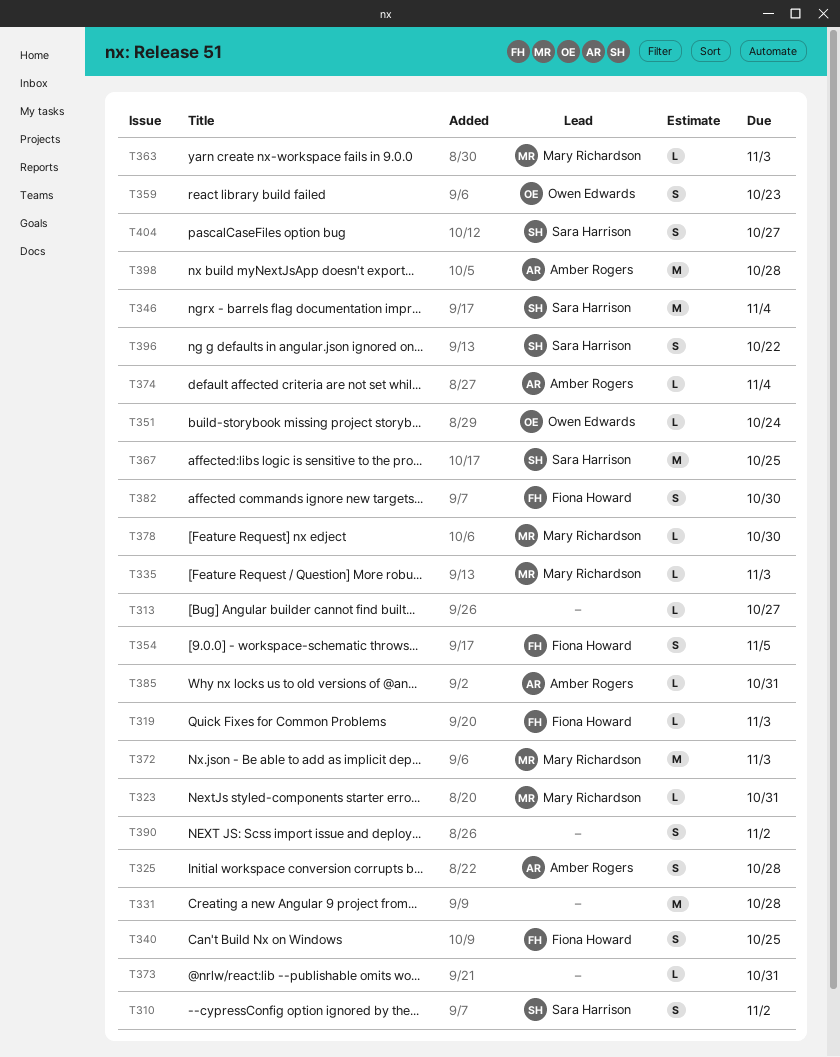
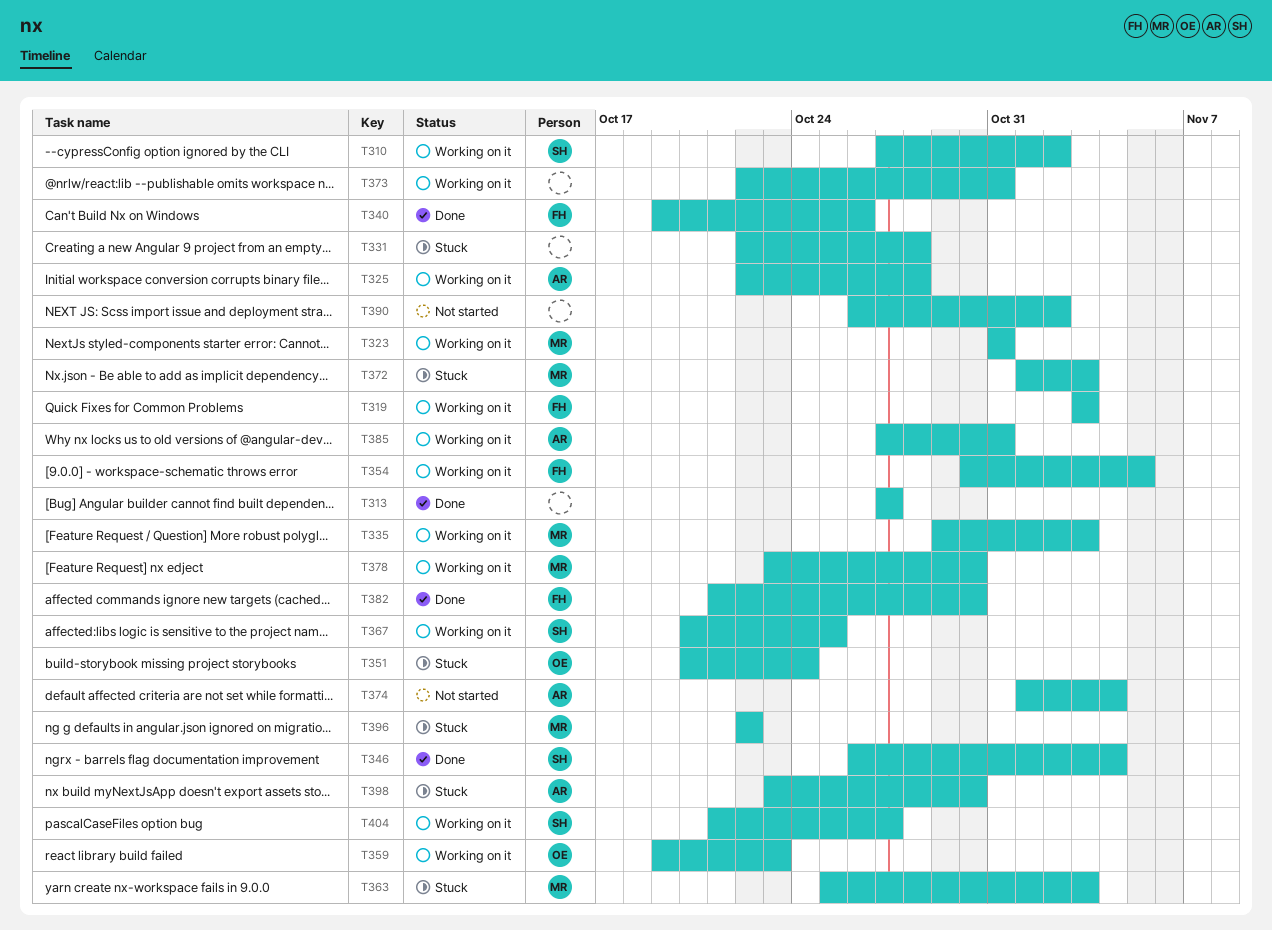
T340, due: Oct 25 -> Oct 26
T396, owner: Sara Harrison -> Mary Richardson
T398, due: Oct 28 -> Oct 30

